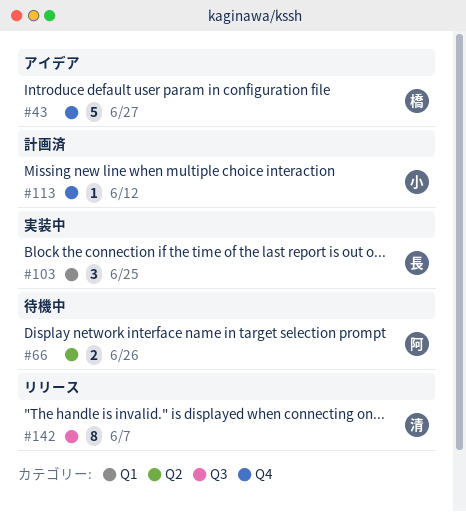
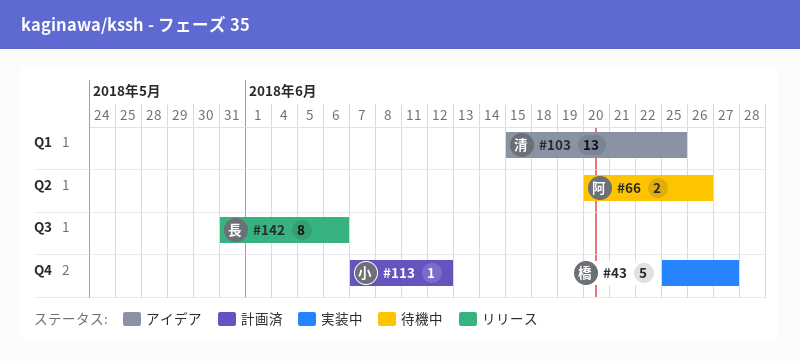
#43, status: アイデア -> 実装中
#103, status: 実装中 -> アイデア
#103, owner: 長 -> 清
#103, estimate: 3 -> 13
#142, owner: 清 -> 長
#142, due: Jun 7 -> Jun 6

